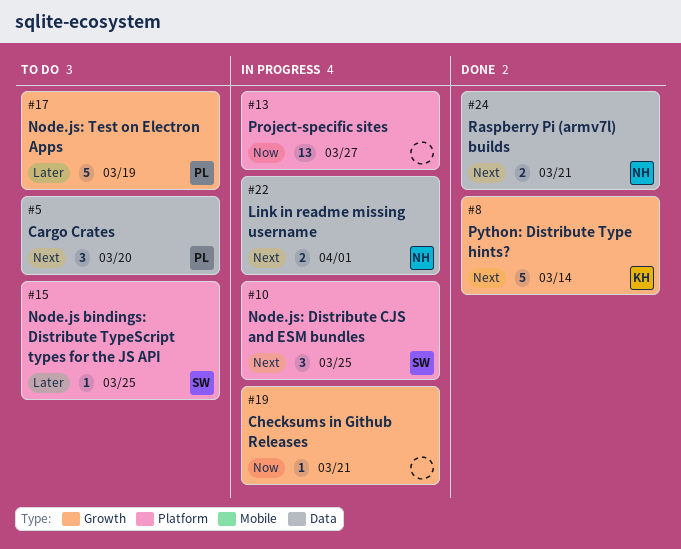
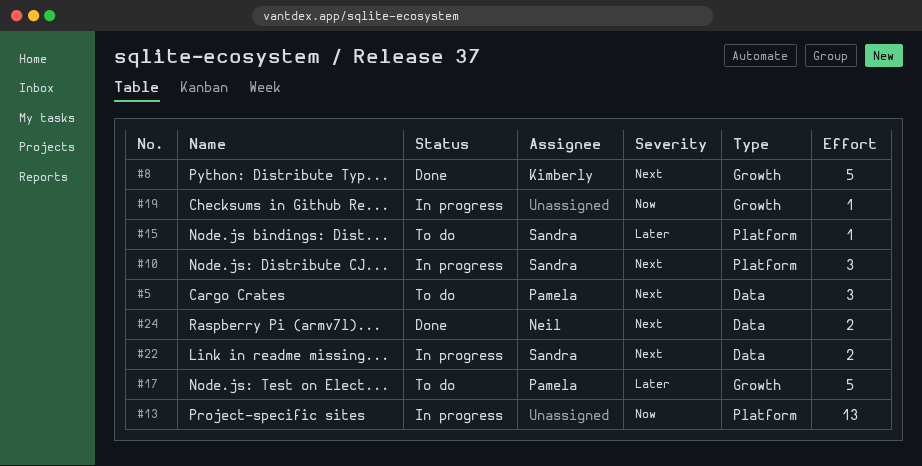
#22, owner: Neil -> Sandra

